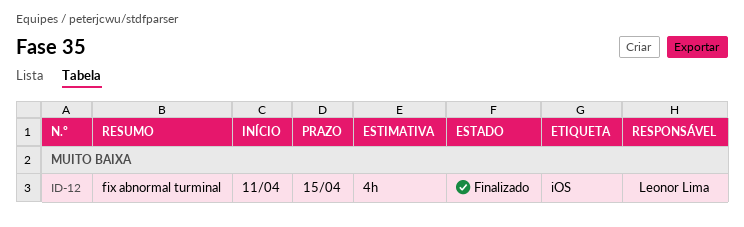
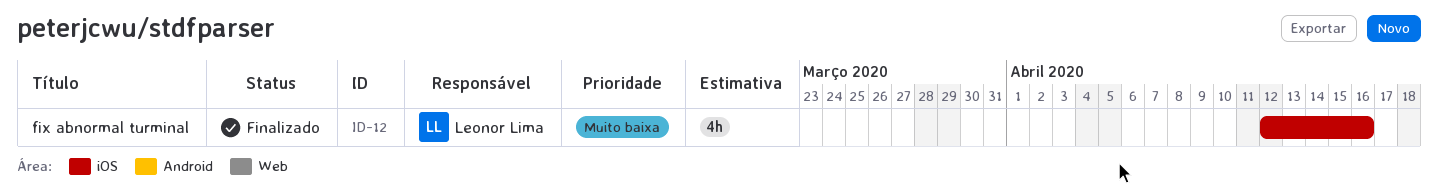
ID-12, start: Apr 11 -> Apr 12
ID-12, due: Apr 15 -> Apr 16

